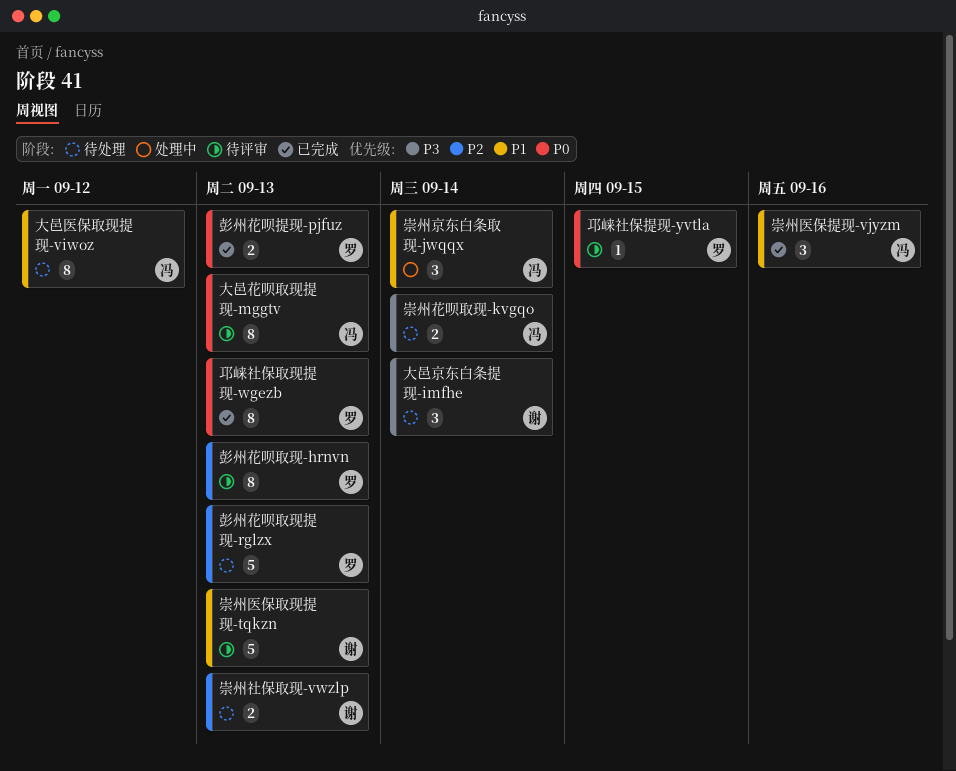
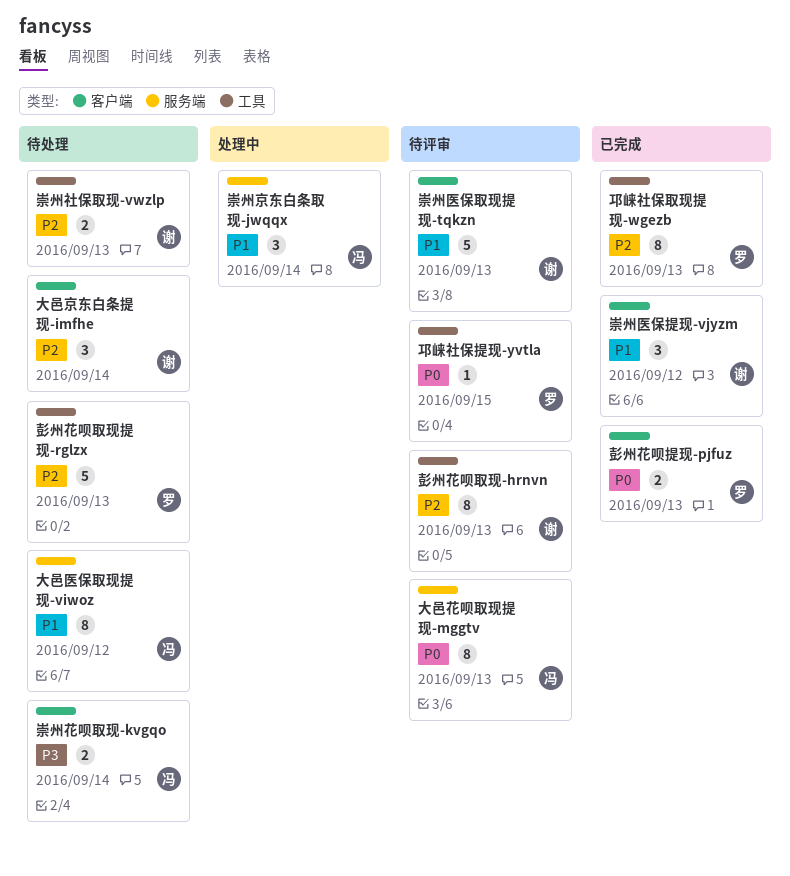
大邑京东白条提现-imfhe, priority: P3 -> P2
崇州医保提现-vjyzm, owner: 冯 -> 谢
崇州医保提现-vjyzm, due: Sep 16 -> Sep 12
彭州花呗取现-hrnvn, owner: 罗 -> 谢
邛崃社保取现提现-wgezb, priority: P0 -> P2

